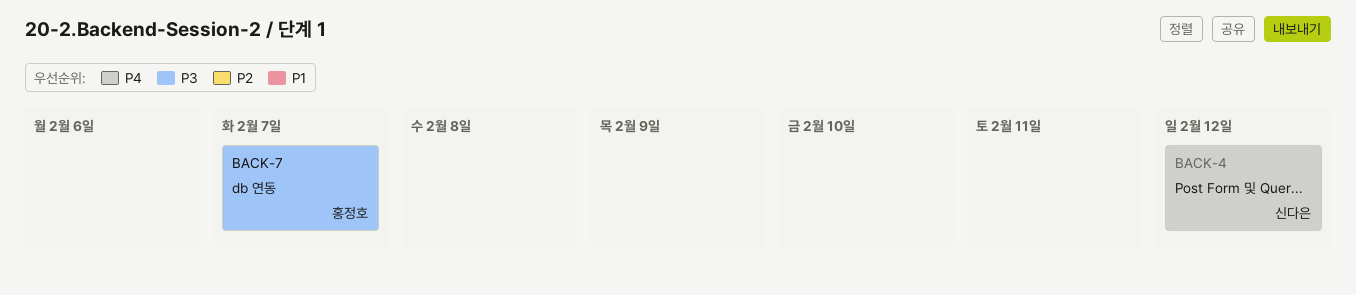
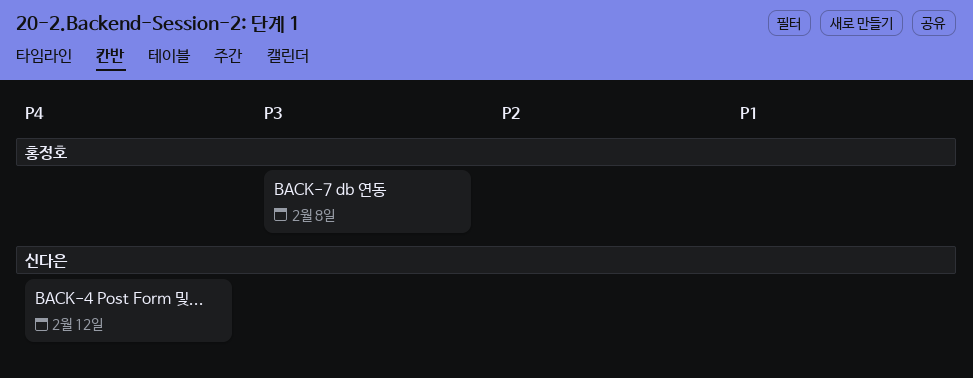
BACK-7, due: Feb 7 -> Feb 8

